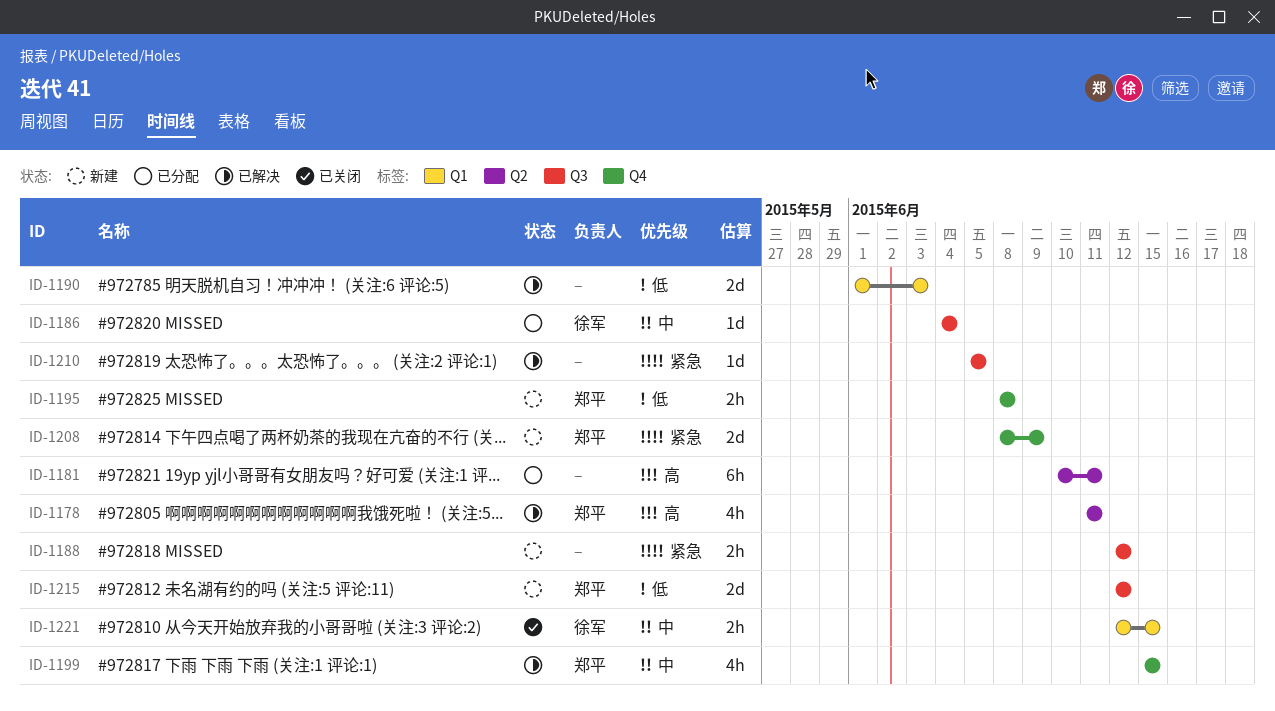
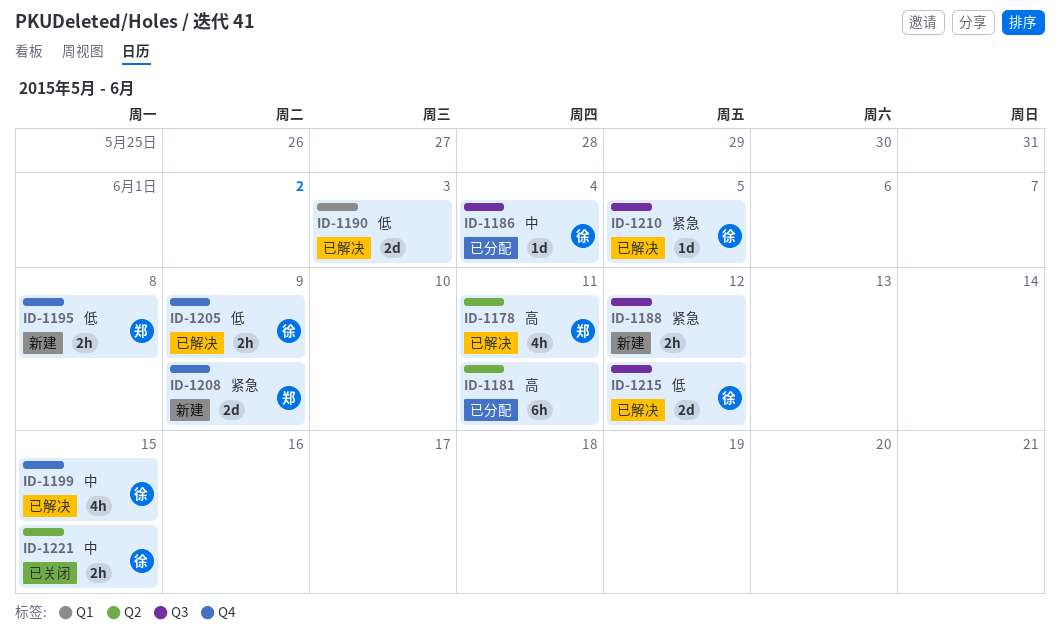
ID-1199, owner: 郑平 -> 徐军
ID-1205: none -> present
ID-1210, owner: none -> 徐军
ID-1215, status: 新建 -> 已解决
ID-1215, owner: 郑平 -> 徐军
ID-1221, label: Q1 -> Q2

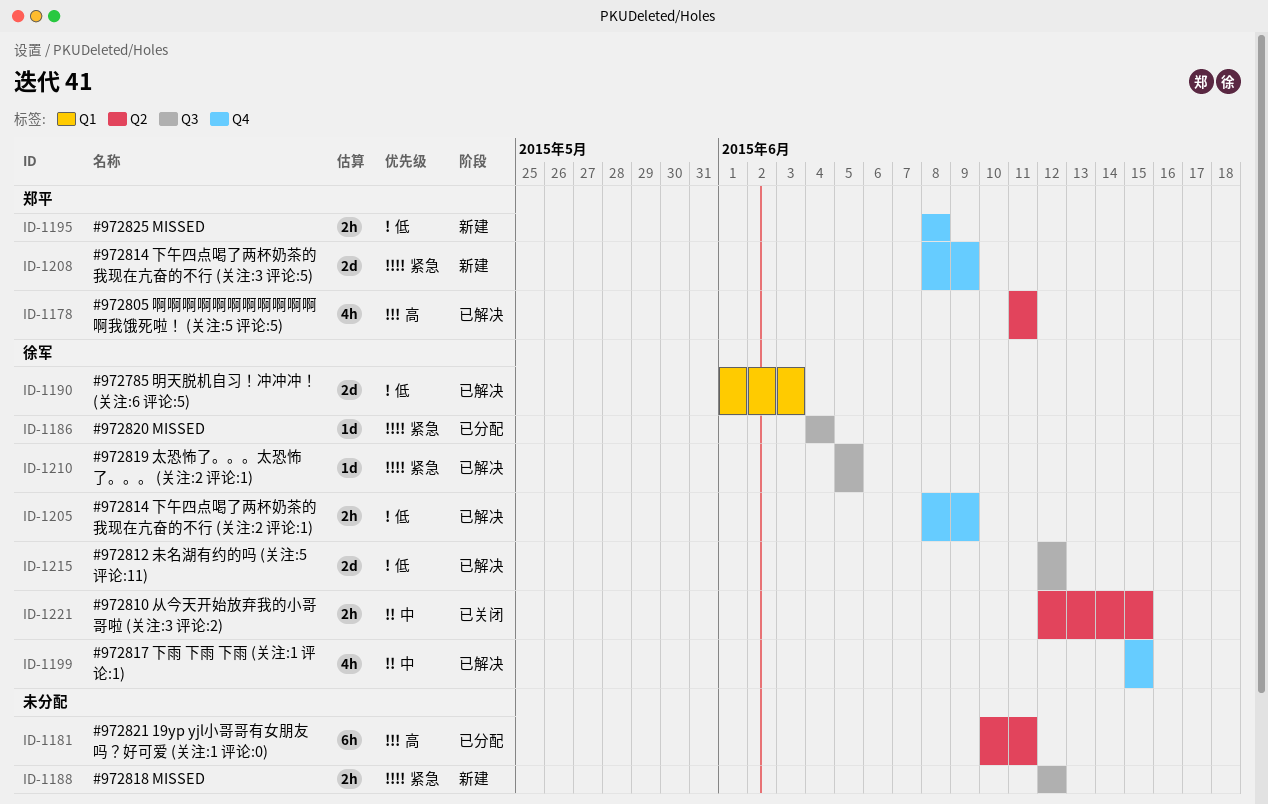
ID-1186, priority: 中 -> 紧急
ID-1190, owner: none -> 徐军

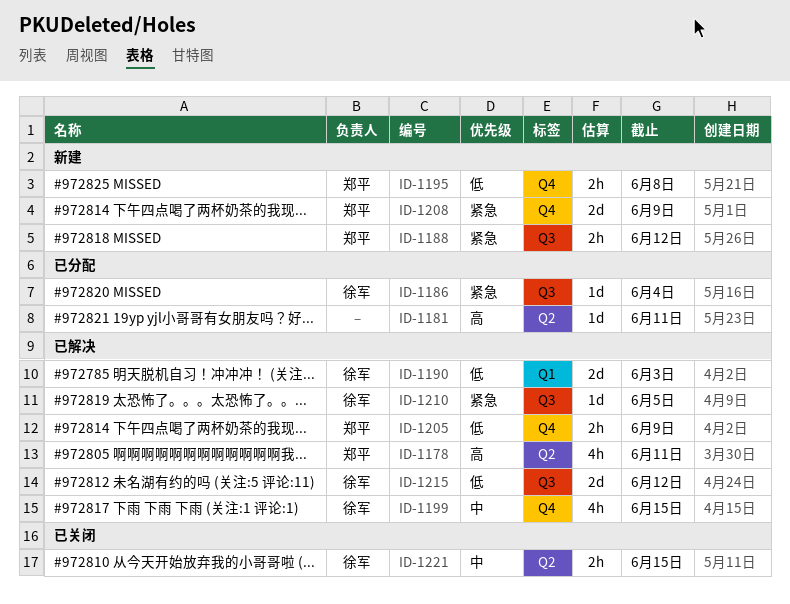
ID-1181, estimate: 6h -> 1d
ID-1188, owner: none -> 郑平
ID-1205, owner: 徐军 -> 郑平

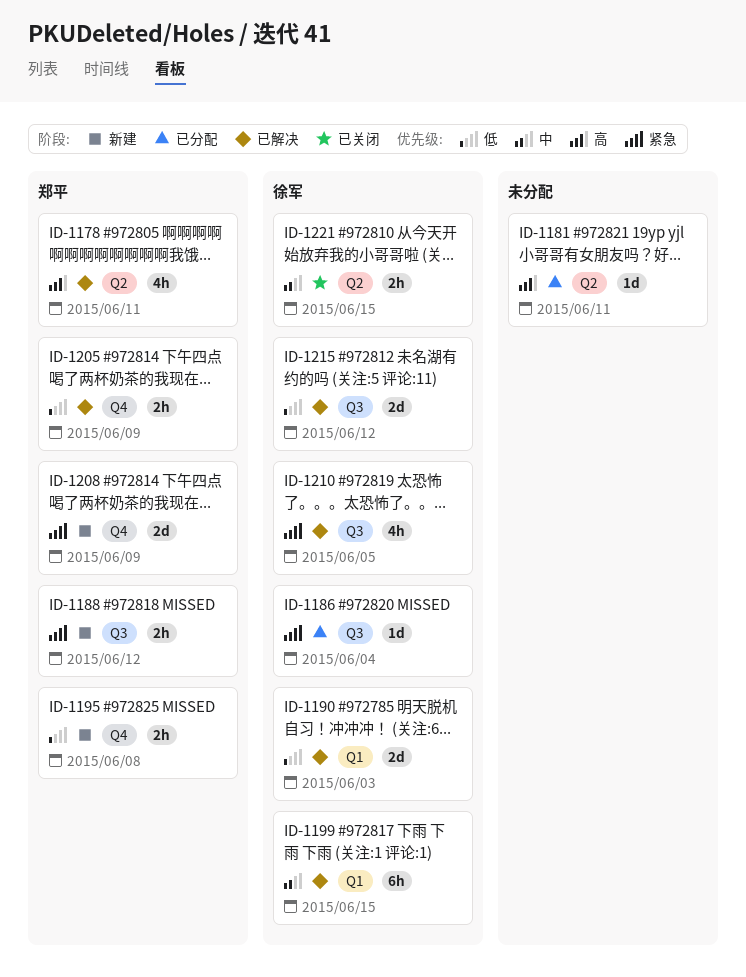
ID-1199, label: Q4 -> Q1
ID-1199, estimate: 4h -> 6h
ID-1210, estimate: 1d -> 4h

